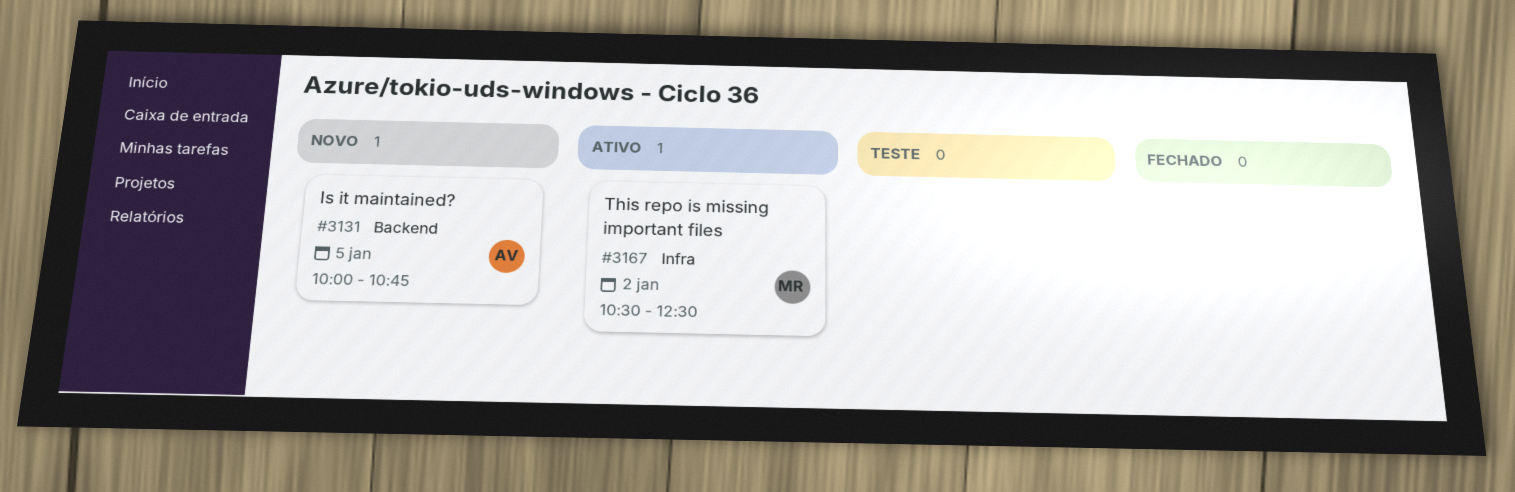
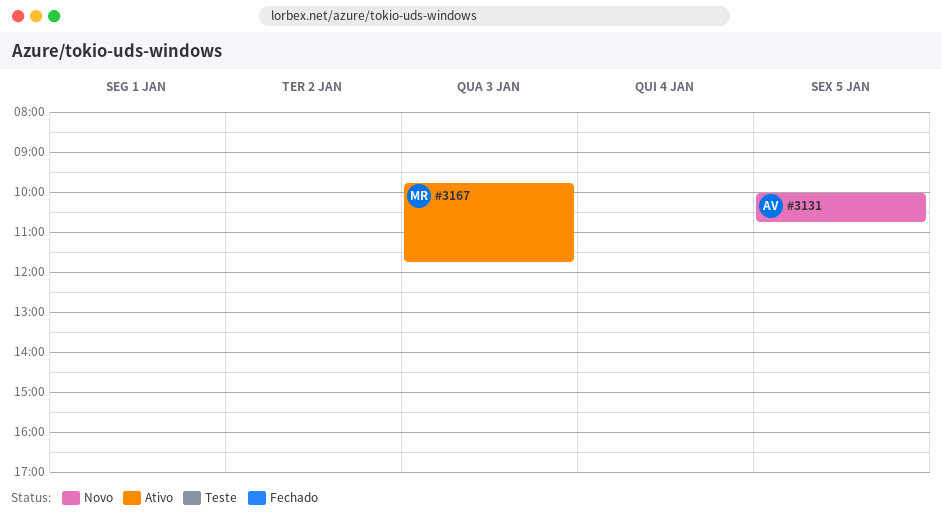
#3167, day: Jan 2 -> Jan 3
#3167, begins: 10:30 -> 09:45
#3167, ends: 12:30 -> 11:45

